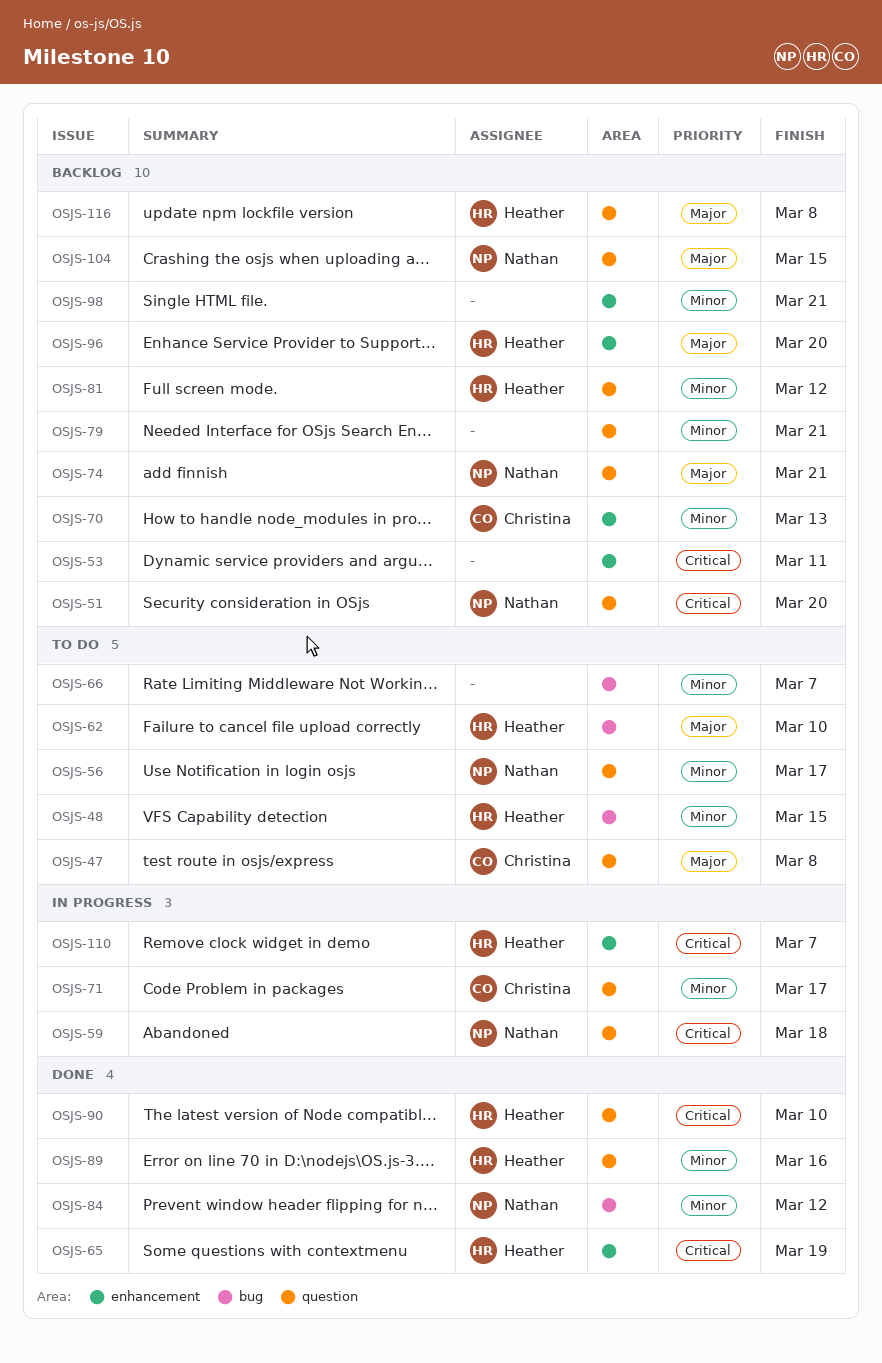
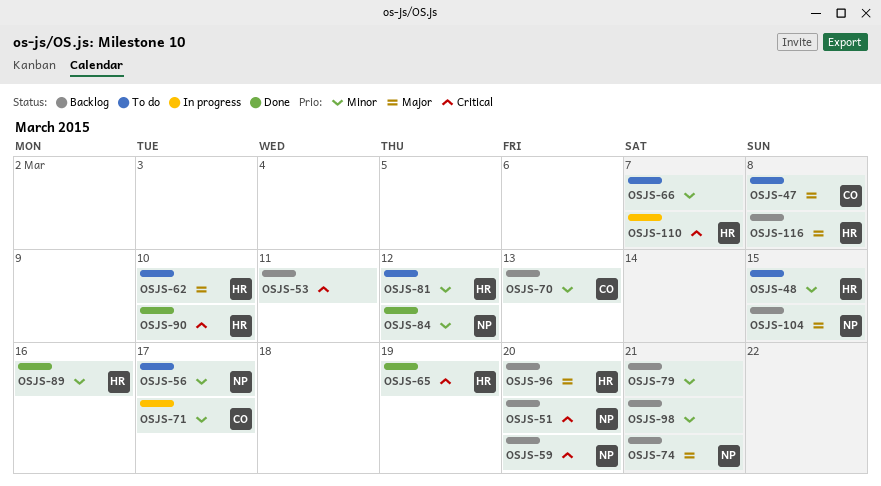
OSJS-59, status: In progress -> Backlog
OSJS-59, due: Mar 18 -> Mar 20
OSJS-81, status: Backlog -> To do

